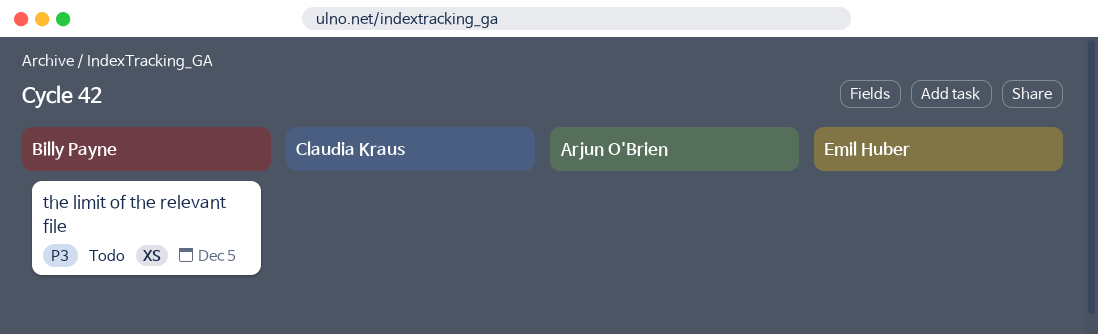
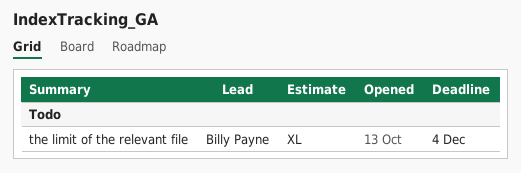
the limit of the relevant file, estimate: XS -> XL
the limit of the relevant file, due: Dec 5 -> Dec 4

